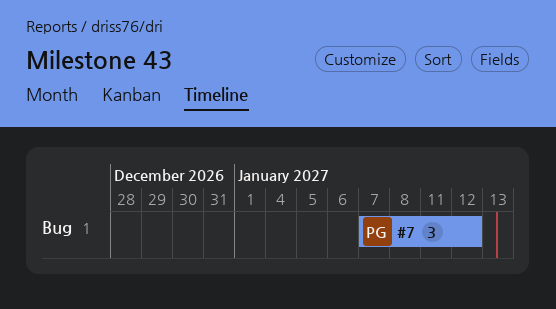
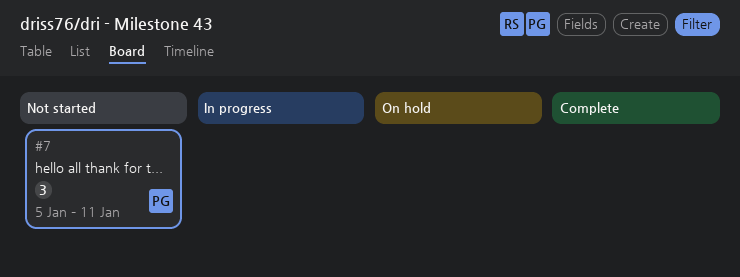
#7, start: Jan 7 -> Jan 5
#7, due: Jan 12 -> Jan 11

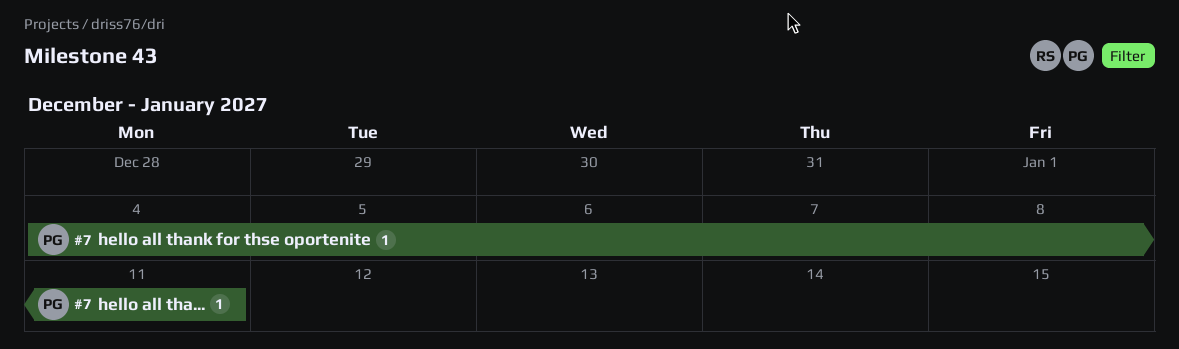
#7, estimate: 3 -> 1
#7, start: Jan 5 -> Jan 4

